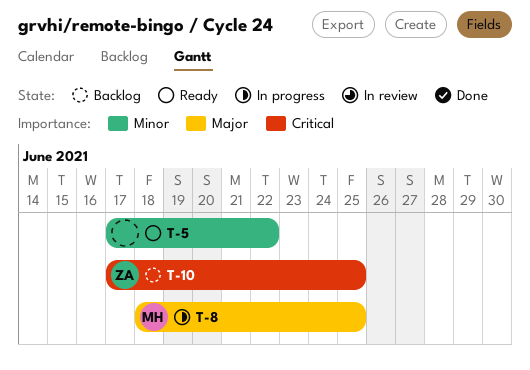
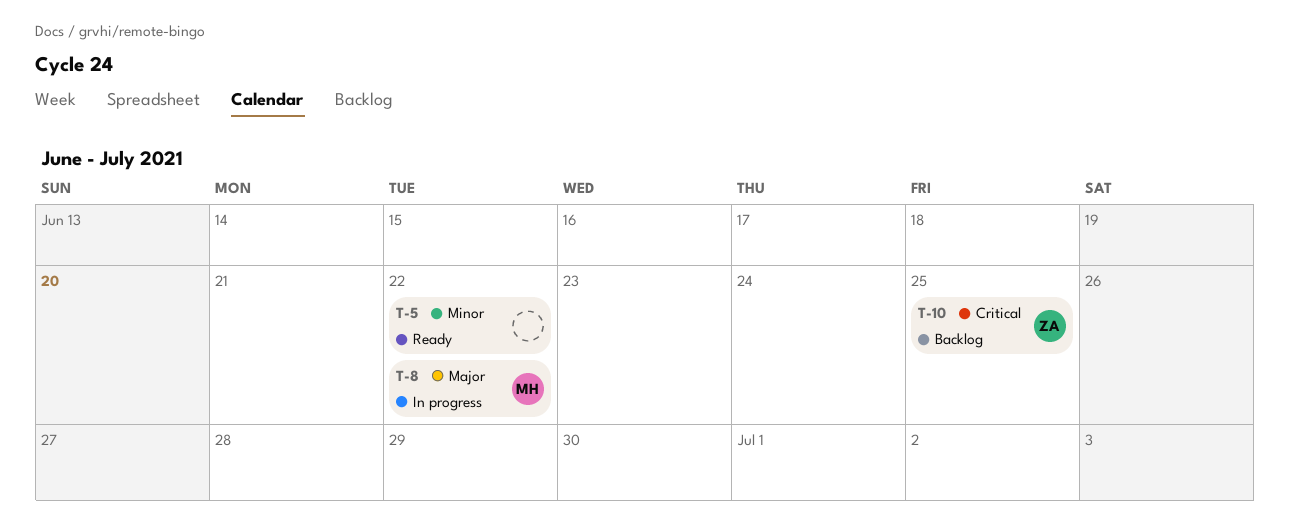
T-8, due: Jun 25 -> Jun 22

